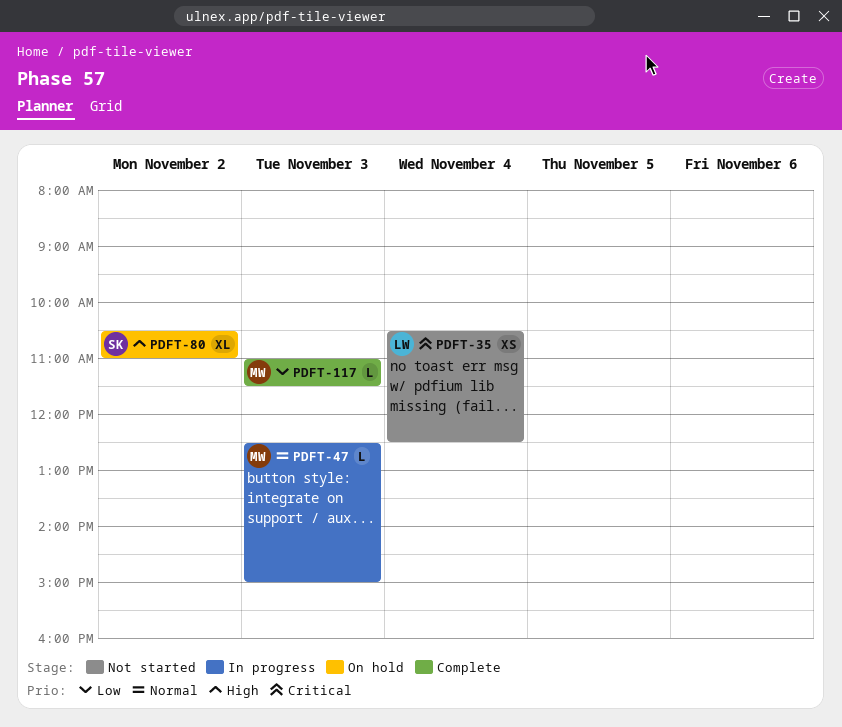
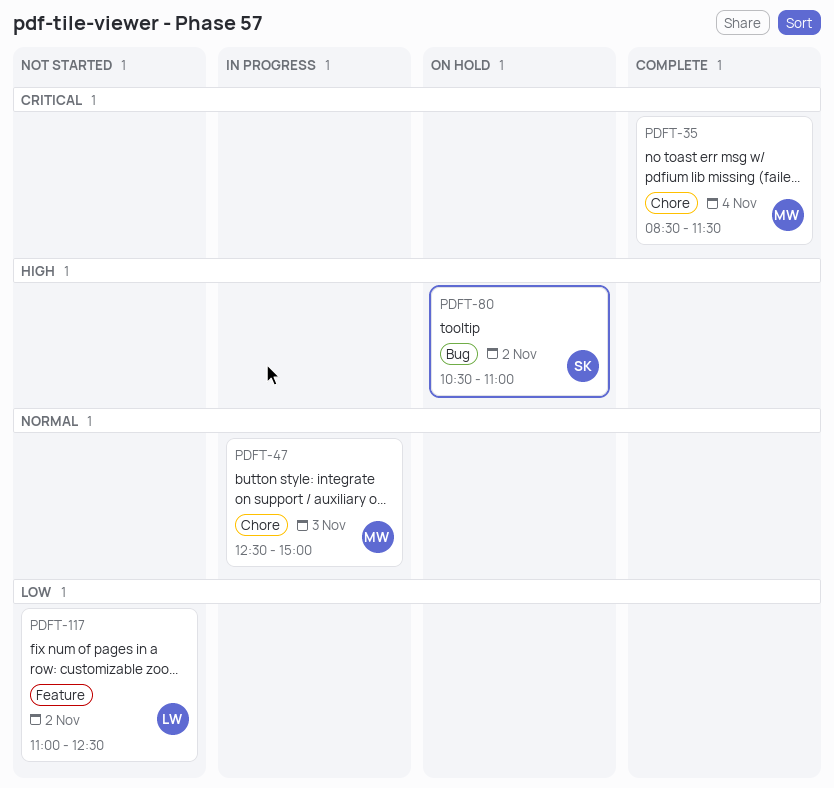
PDFT-35, status: Not started -> Complete
PDFT-35, owner: LW -> MW
PDFT-35, begins: 10:30 -> 08:30
PDFT-35, ends: 12:30 -> 11:30
PDFT-117, status: Complete -> Not started
PDFT-117, owner: MW -> LW
PDFT-117, day: Nov 3 -> Nov 2
PDFT-117, ends: 11:30 -> 12:30

